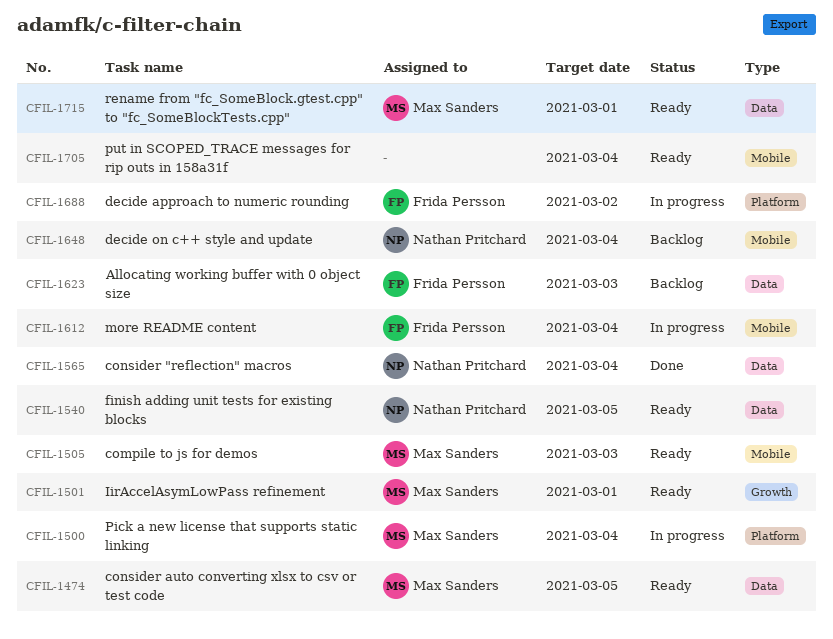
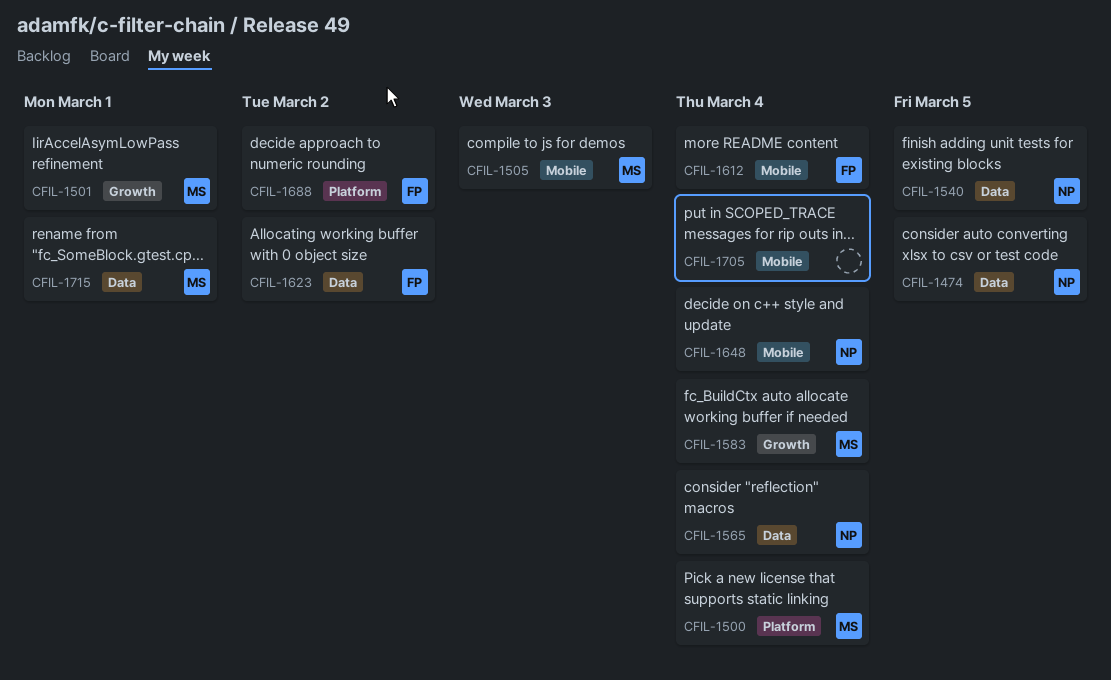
CFIL-1474, owner: Max Sanders -> Nathan Pritchard
CFIL-1583: none -> present
CFIL-1623, due: Mar 3 -> Mar 2

